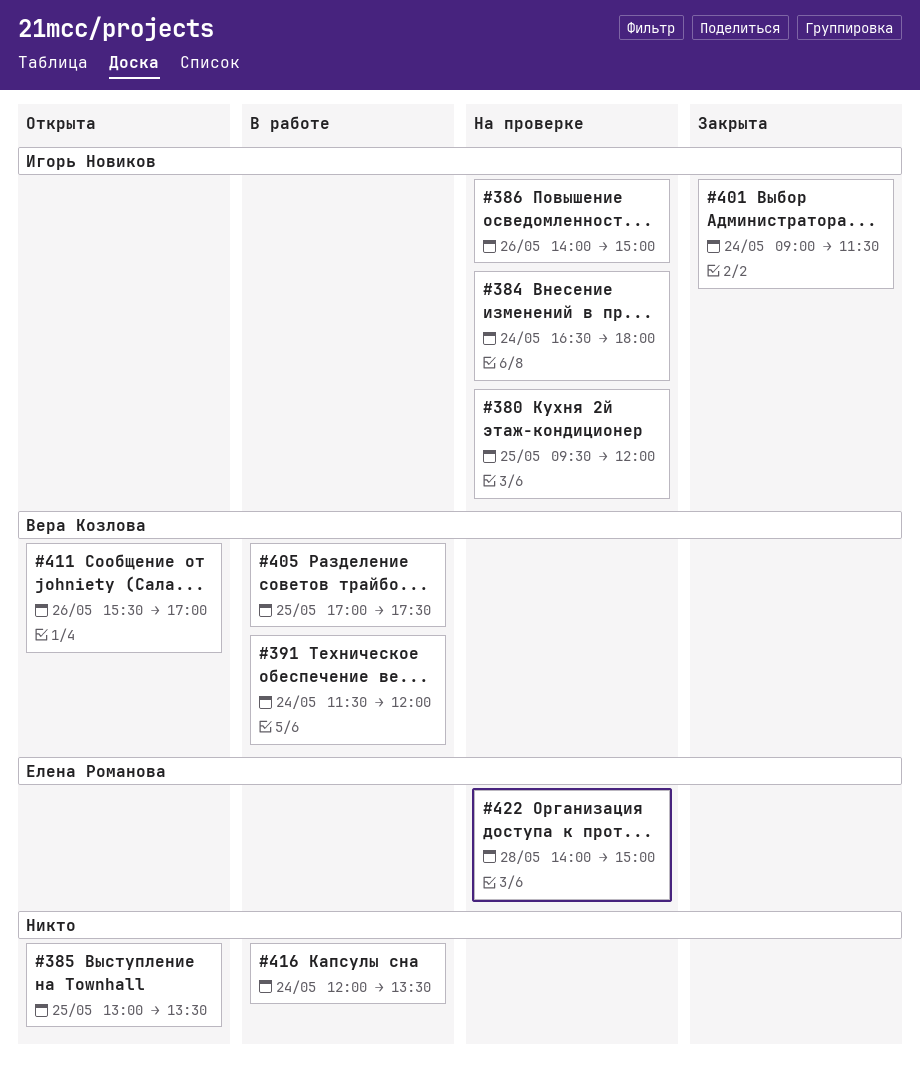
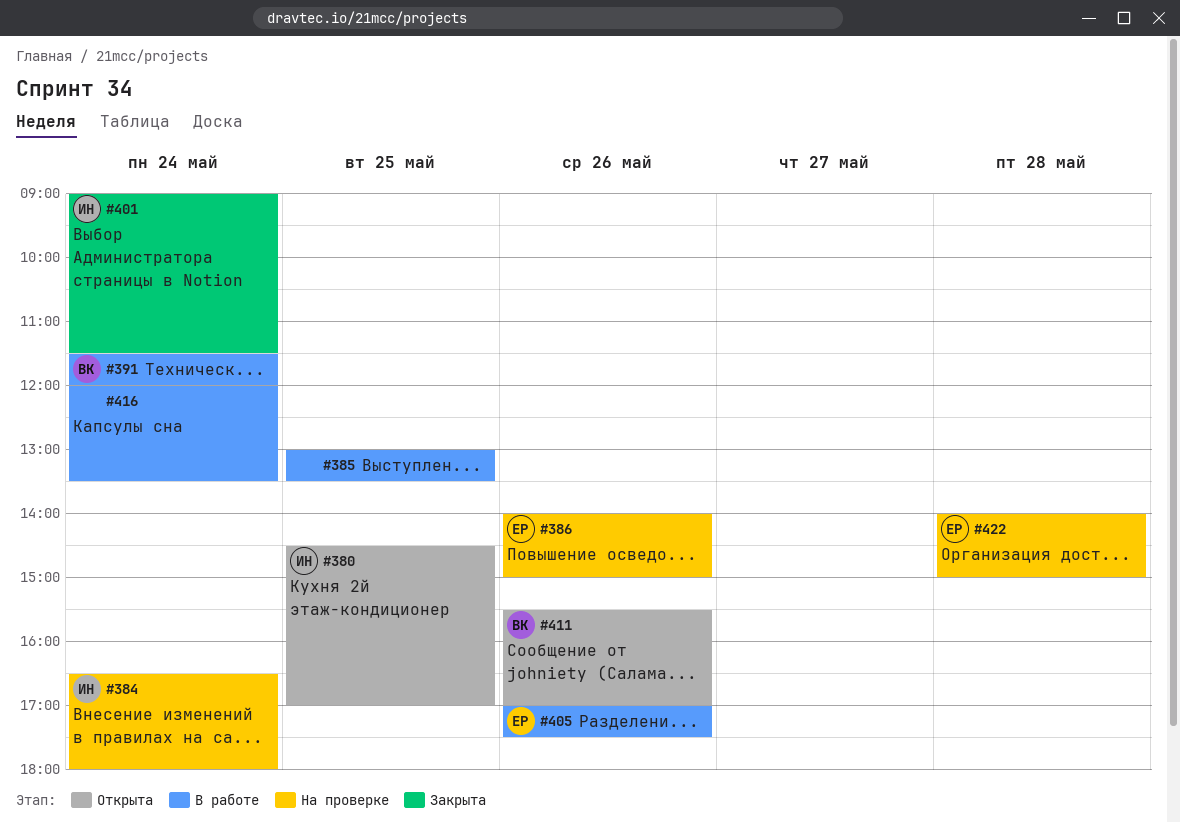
#380, status: На проверке -> Открыта
#380, begins: 09:30 -> 14:30
#380, ends: 12:00 -> 17:00
#385, status: Открыта -> В работе
#386, owner: Игорь Новиков -> Елена Романова
#405, owner: Вера Козлова -> Елена Романова
#405, day: May 25 -> May 26

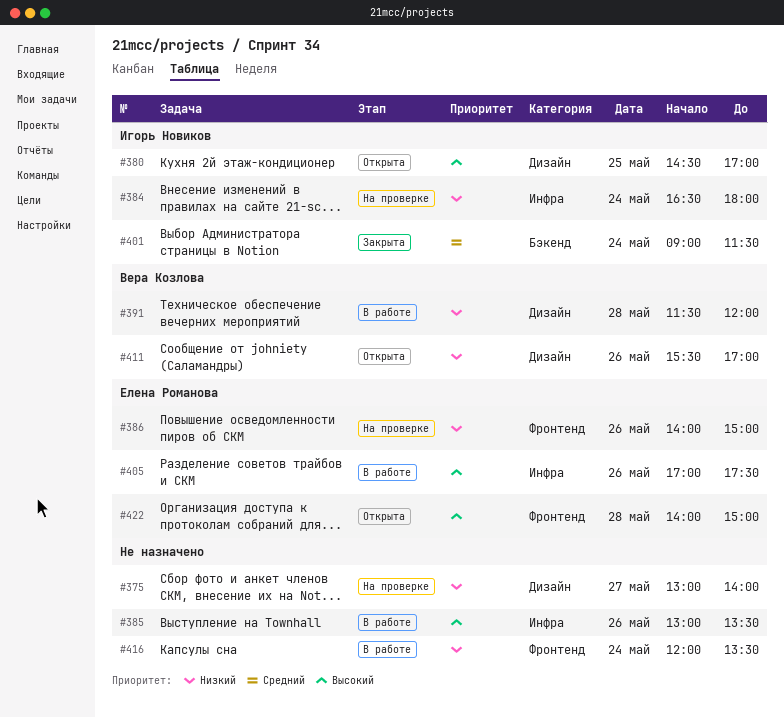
#375: none -> present
#385, day: May 25 -> May 26
#391, day: May 24 -> May 28
#422, status: На проверке -> Открыта

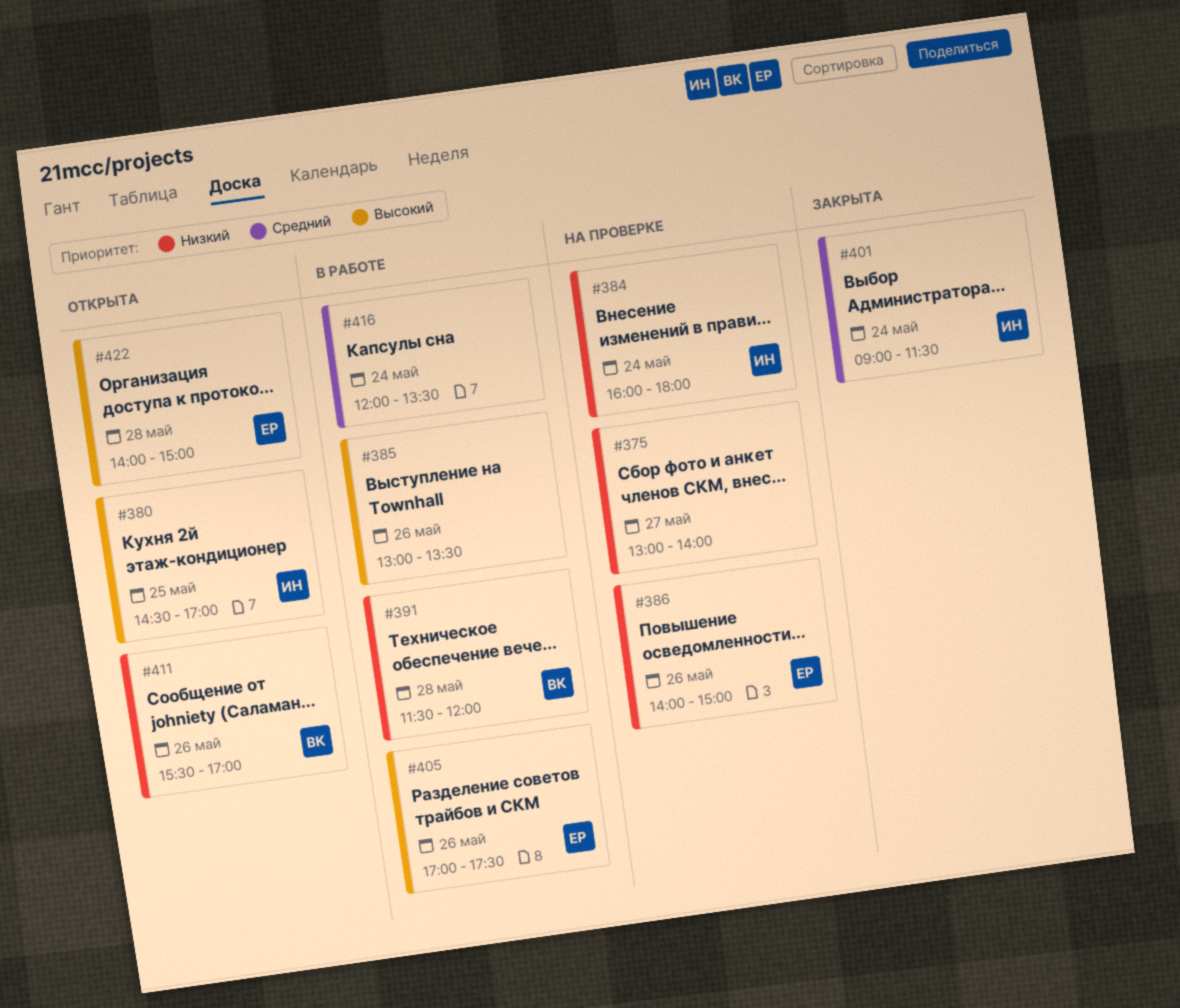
#384, begins: 16:30 -> 16:00
#416, priority: Низкий -> Средний

